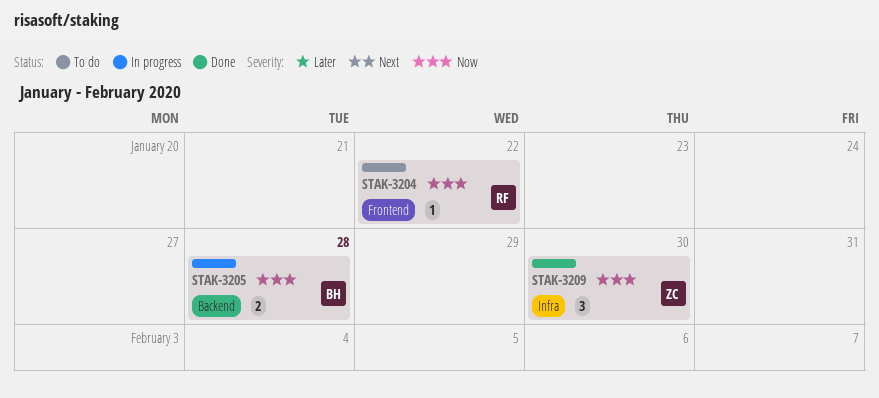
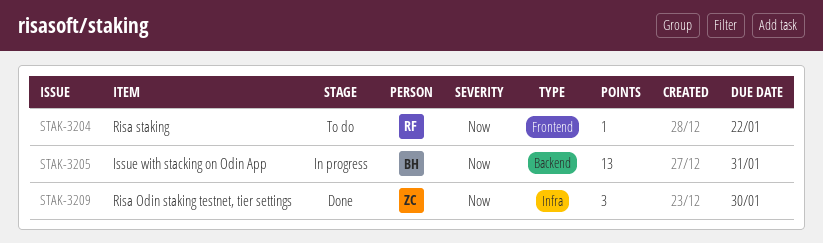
STAK-3205, estimate: 2 -> 13
STAK-3205, due: Jan 28 -> Jan 31

